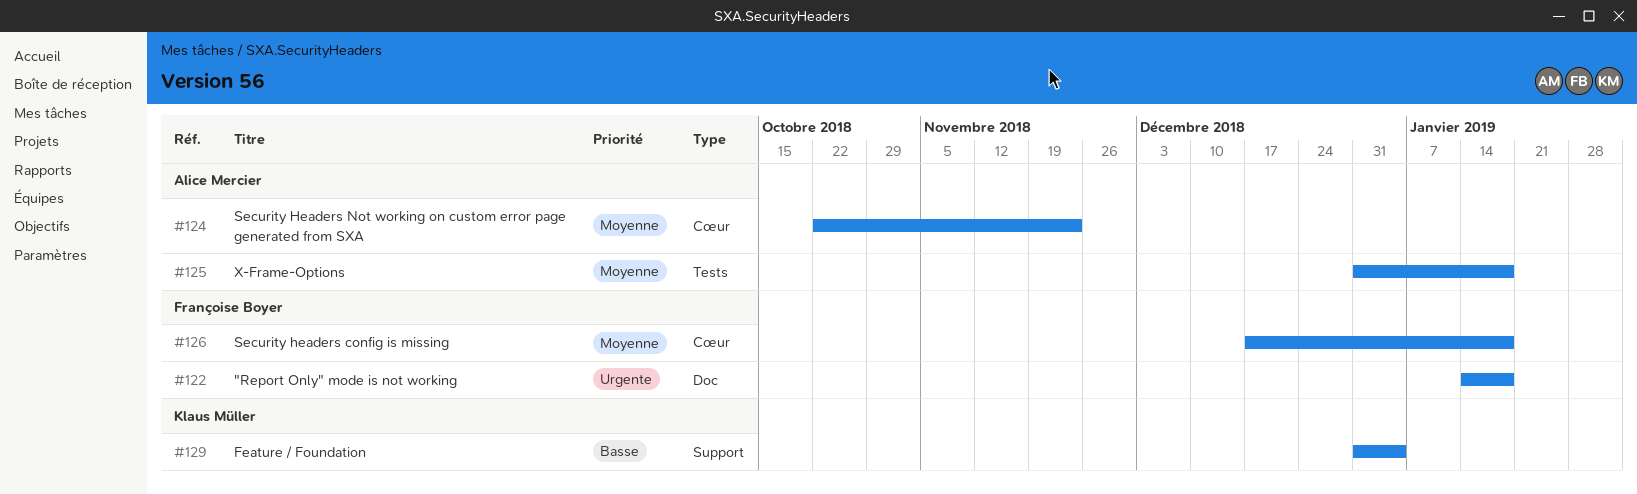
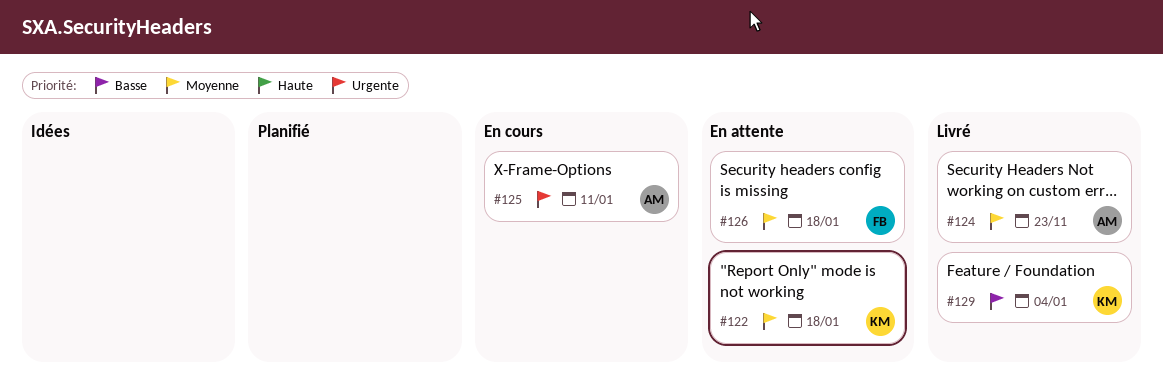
#122, owner: Françoise Boyer -> Klaus Müller
#122, priority: Urgente -> Moyenne
#125, priority: Moyenne -> Urgente
#125, due: Jan 18 -> Jan 11

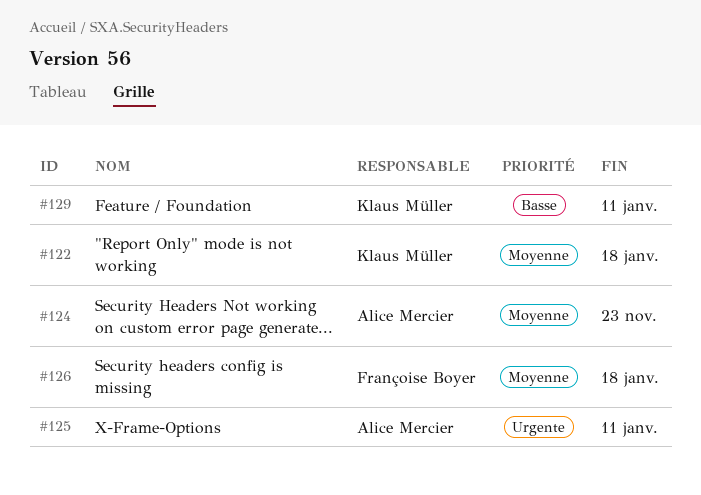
#129, due: Jan 4 -> Jan 11

